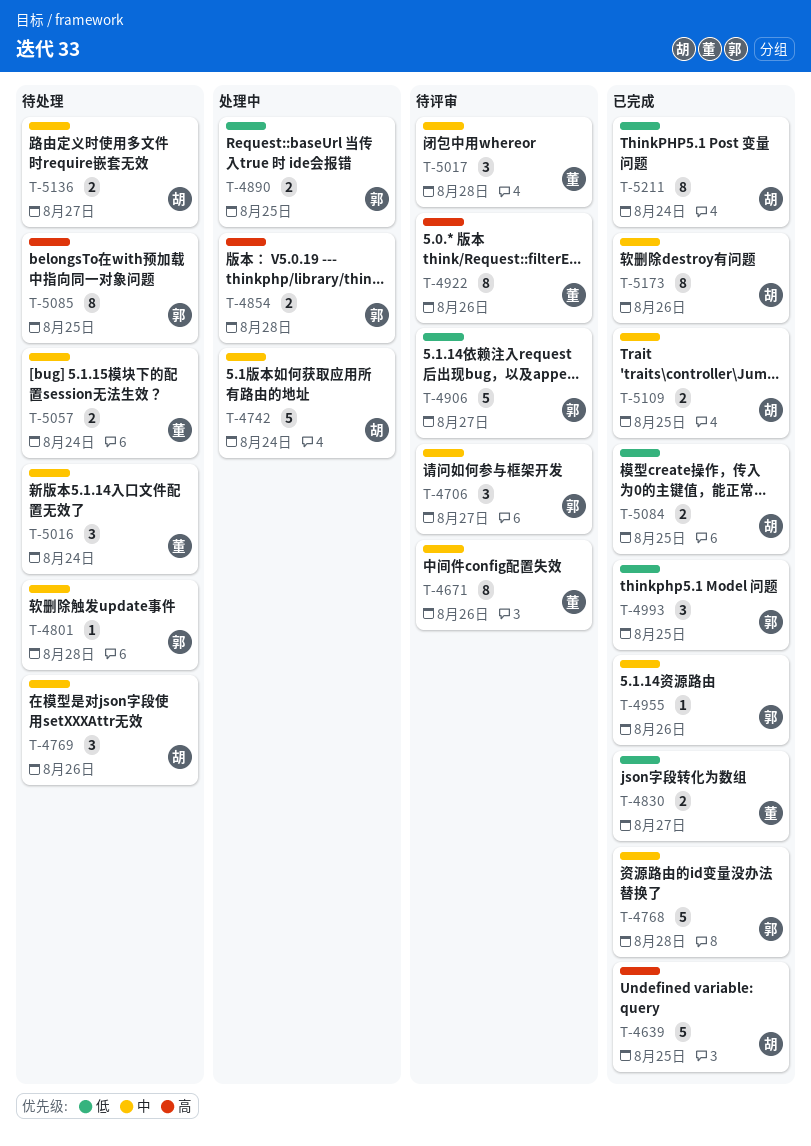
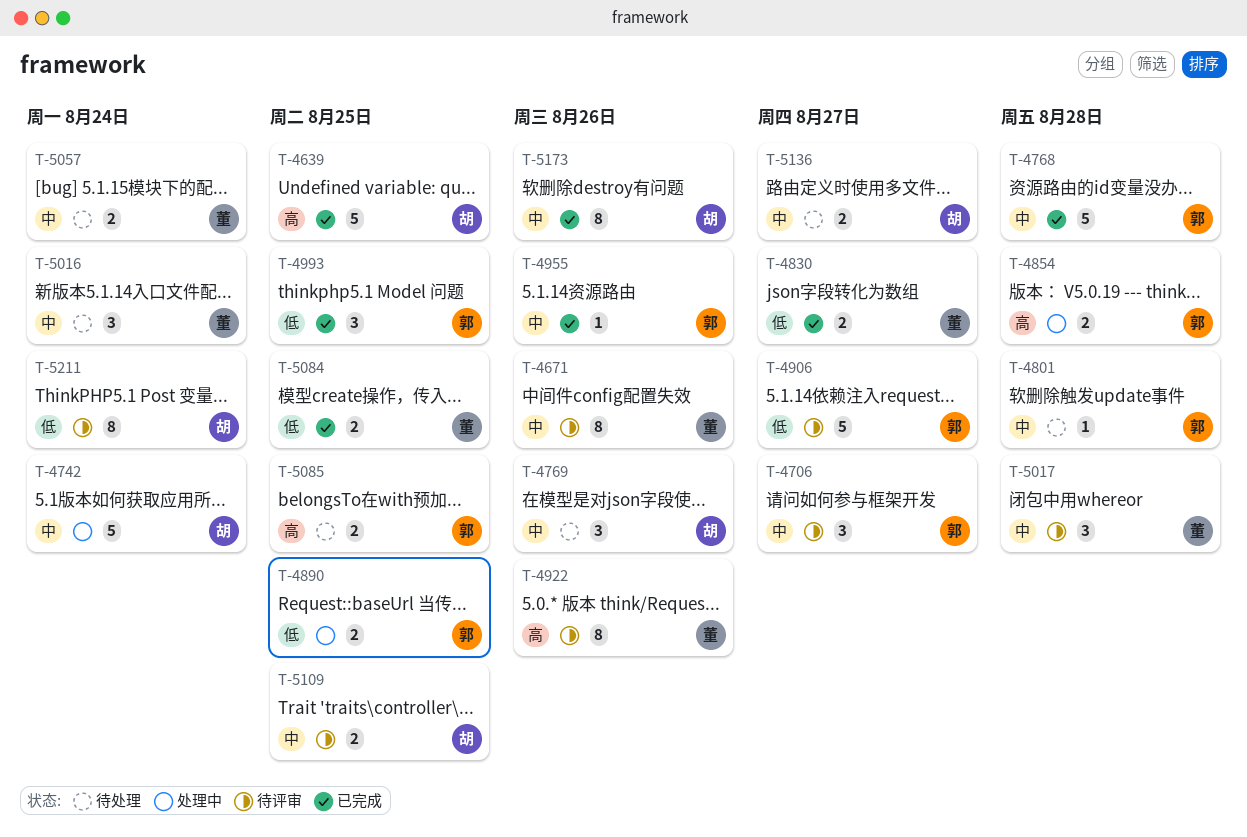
T-5084, owner: 胡 -> 董
T-5085, estimate: 8 -> 2
T-5109, status: 已完成 -> 待评审
T-5211, status: 已完成 -> 待评审

